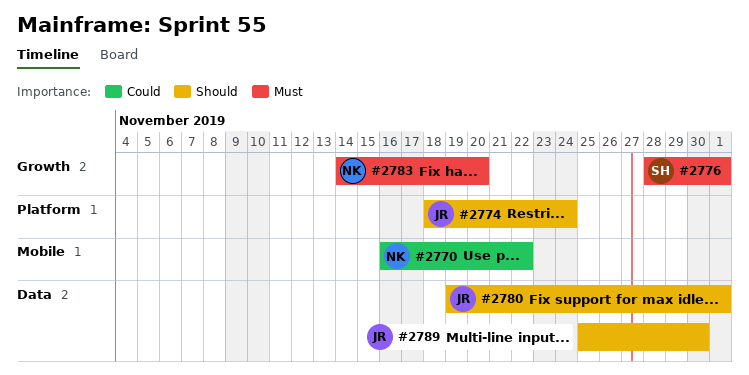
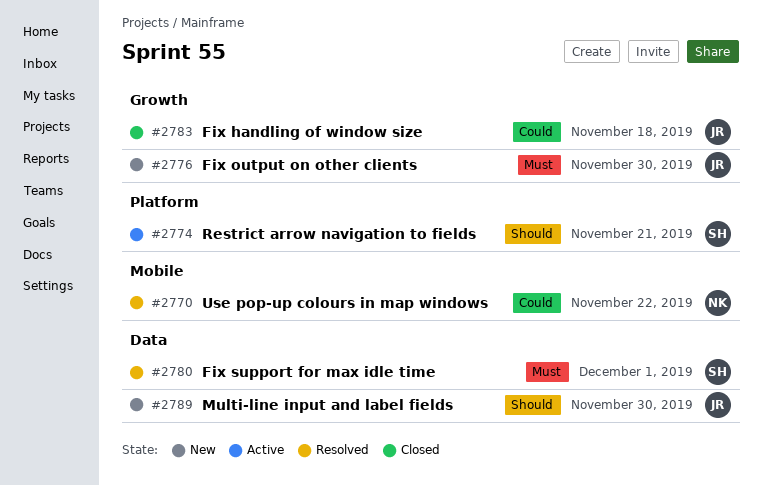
#2774, owner: JR -> SH
#2774, due: Nov 24 -> Nov 21
#2776, owner: SH -> JR
#2776, due: Dec 1 -> Nov 30
#2780, owner: JR -> SH
#2780, priority: Should -> Must
#2783, owner: NK -> JR
#2783, priority: Must -> Could
#2783, due: Nov 20 -> Nov 18

